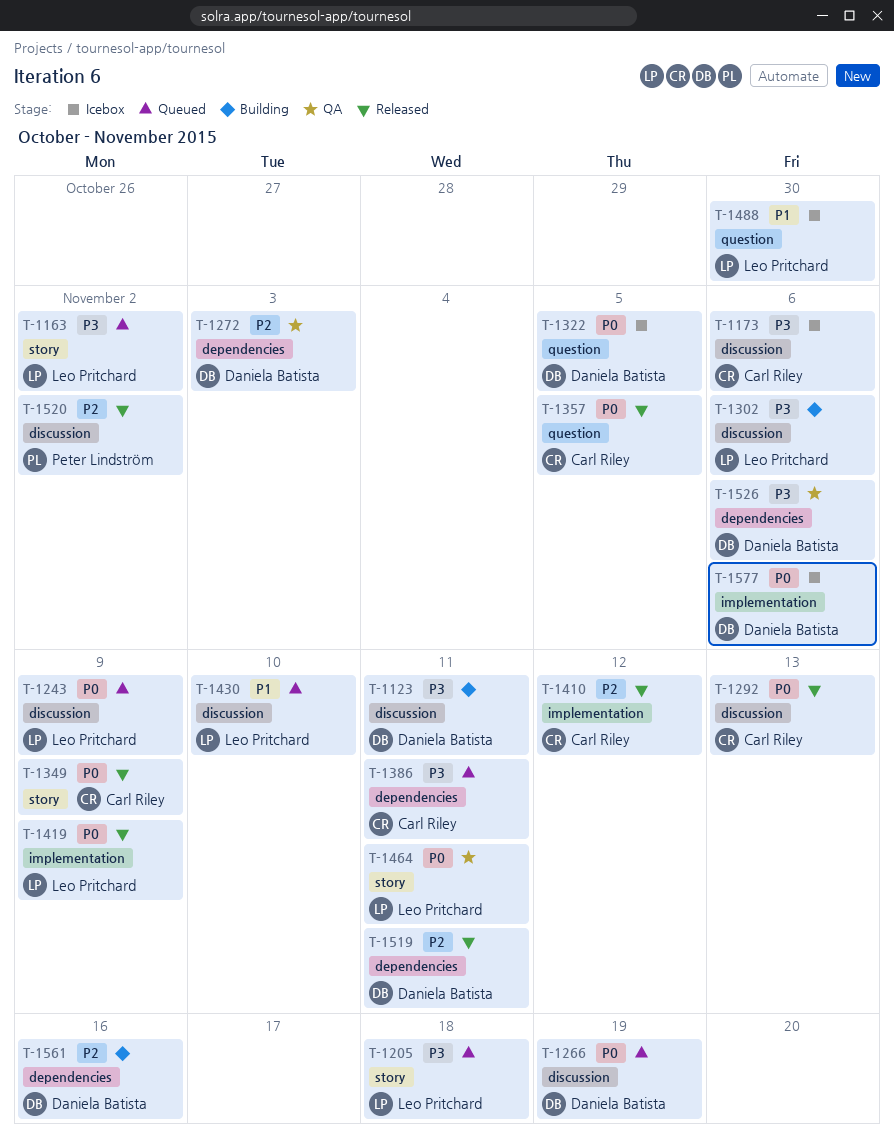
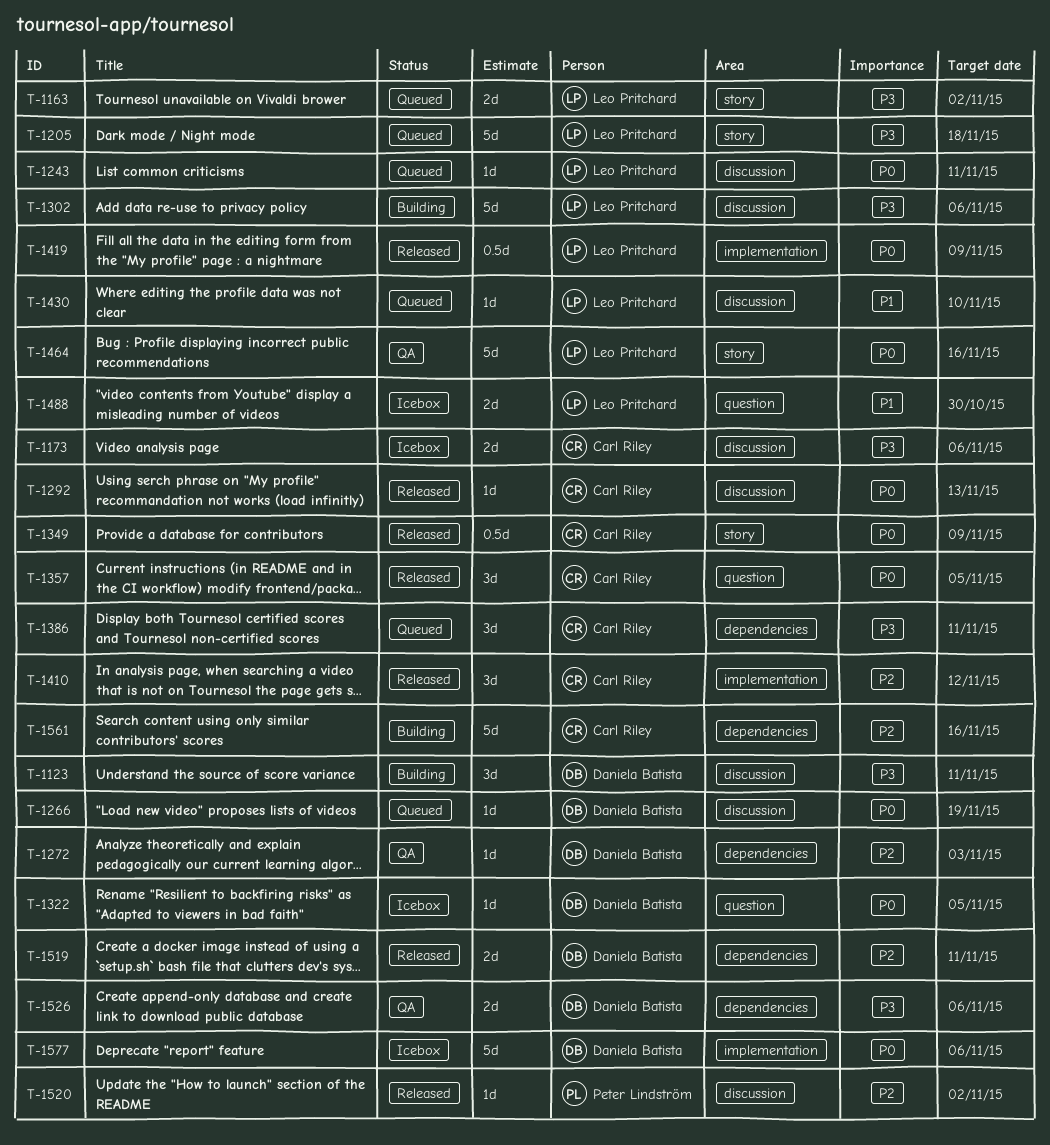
T-1243, due: Nov 9 -> Nov 11
T-1464, due: Nov 11 -> Nov 16
T-1561, owner: Daniela Batista -> Carl Riley

